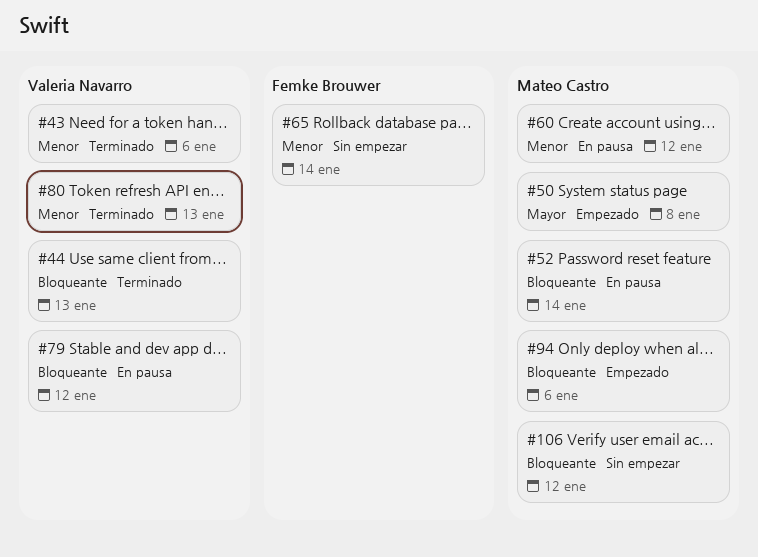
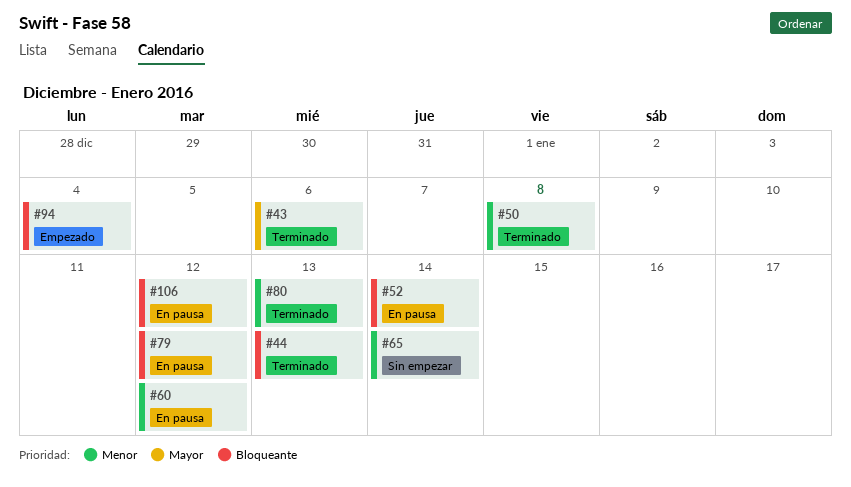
#43, priority: Menor -> Mayor
#50, status: Empezado -> Terminado
#50, priority: Mayor -> Menor
#94, due: Jan 6 -> Jan 4
#106, status: Sin empezar -> En pausa

